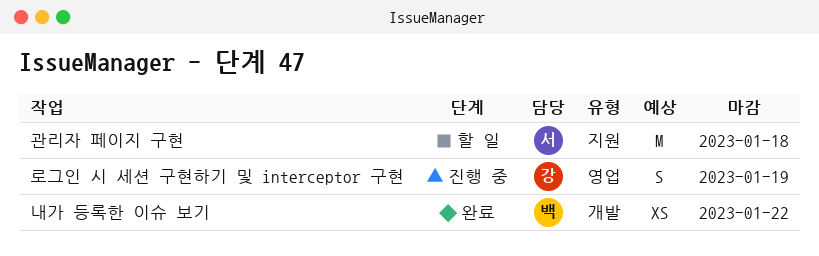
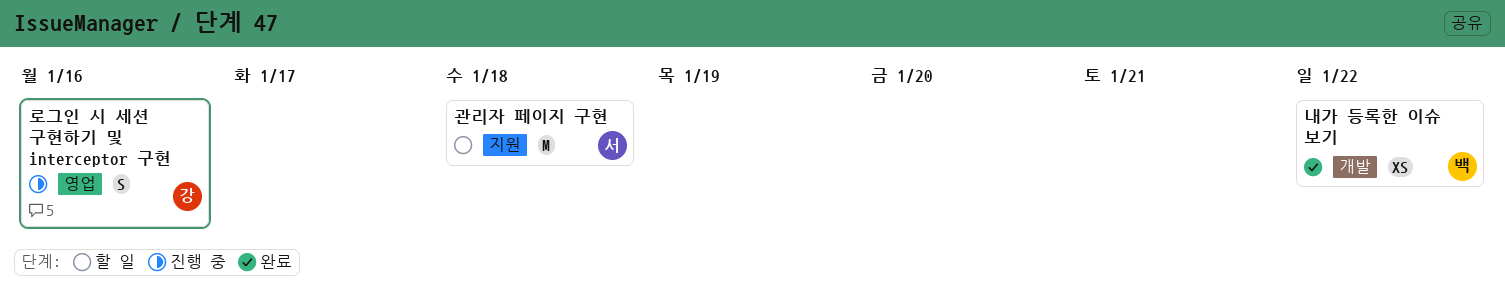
로그인 시 세션 구현하기 및 interceptor 구현, due: Jan 19 -> Jan 16

